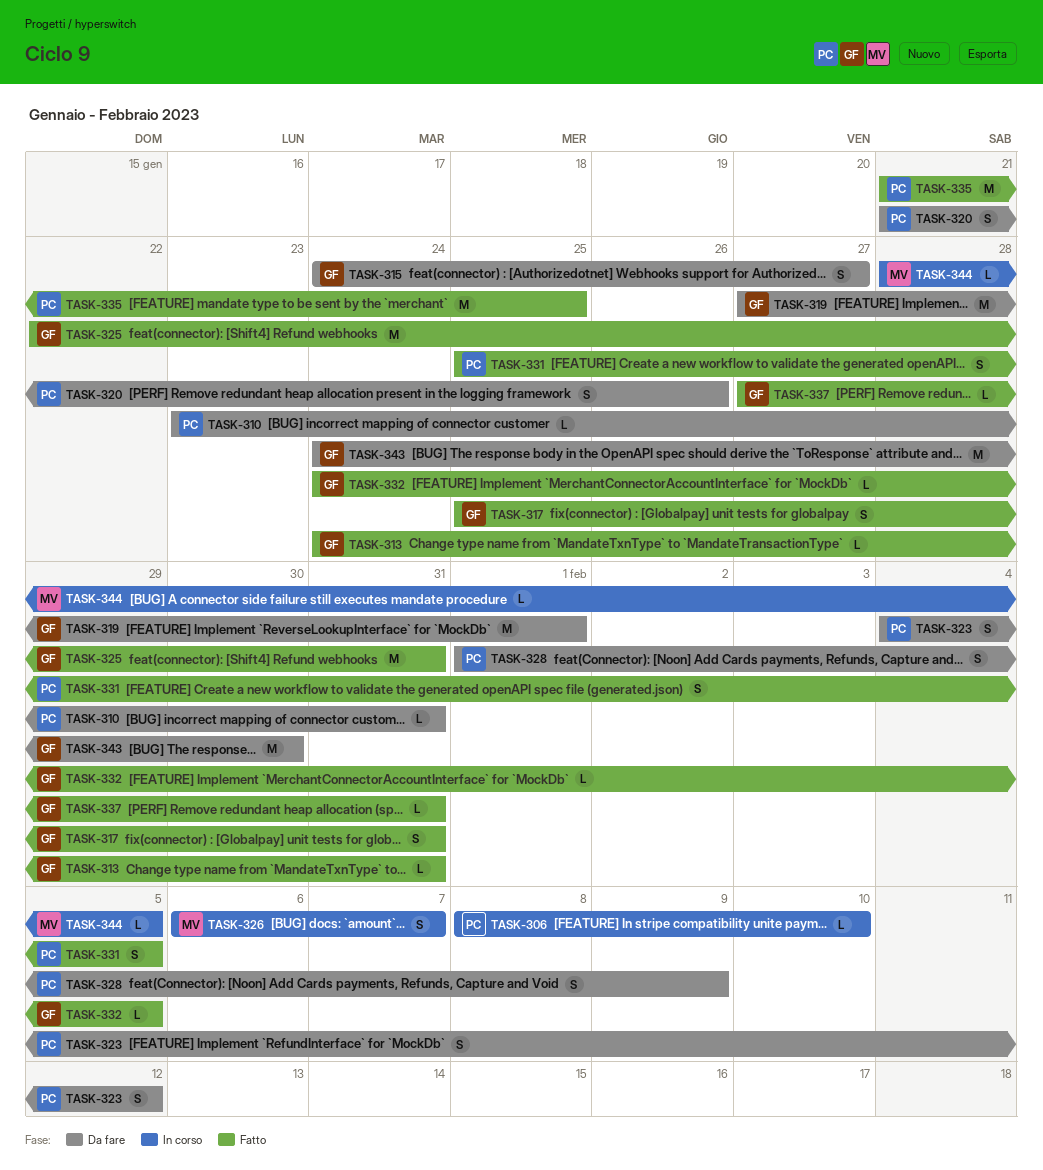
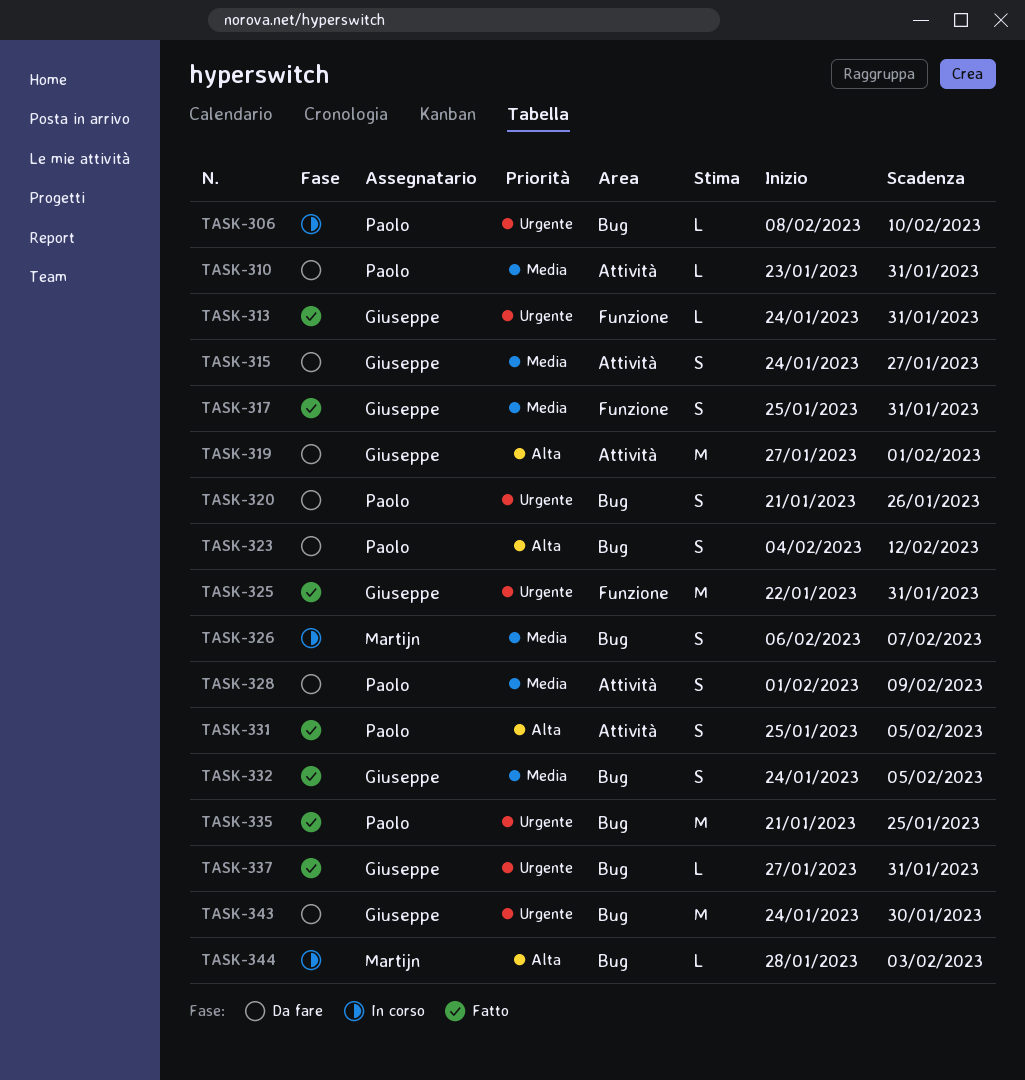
TASK-332, estimate: L -> S
TASK-344, due: Feb 5 -> Feb 3

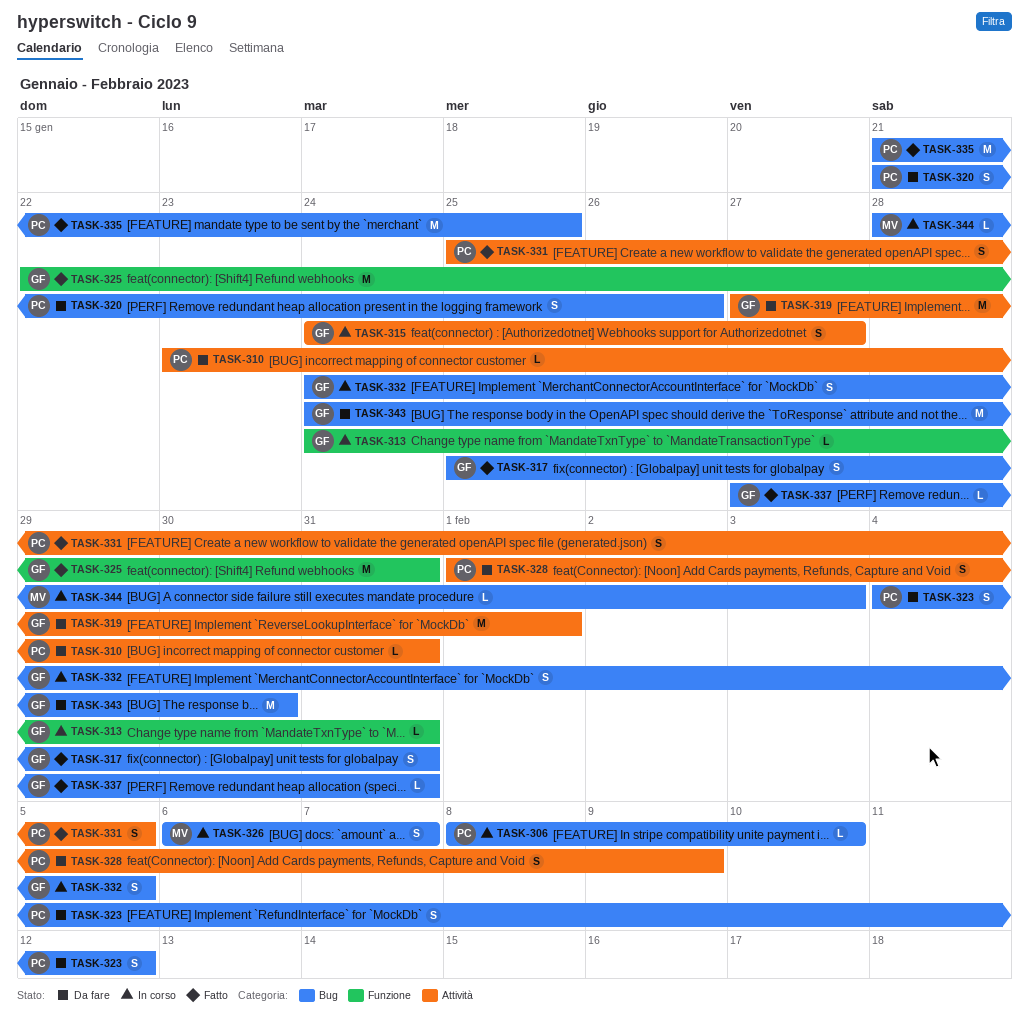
TASK-313, status: Fatto -> In corso
TASK-315, status: Da fare -> In corso
TASK-317, label: Funzione -> Bug
TASK-332, status: Fatto -> In corso

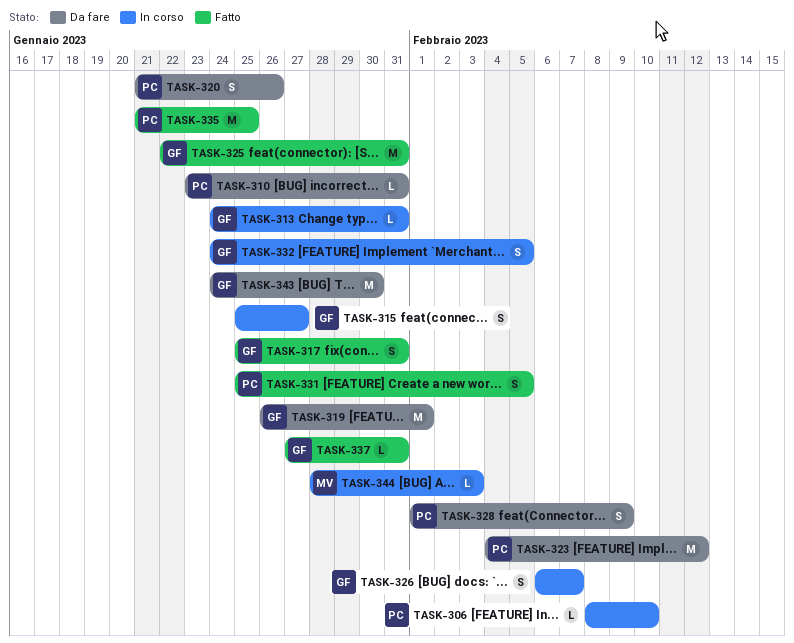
TASK-315, start: Jan 24 -> Jan 25
TASK-319, start: Jan 27 -> Jan 26
TASK-323, estimate: S -> M
TASK-326, owner: MV -> GF

